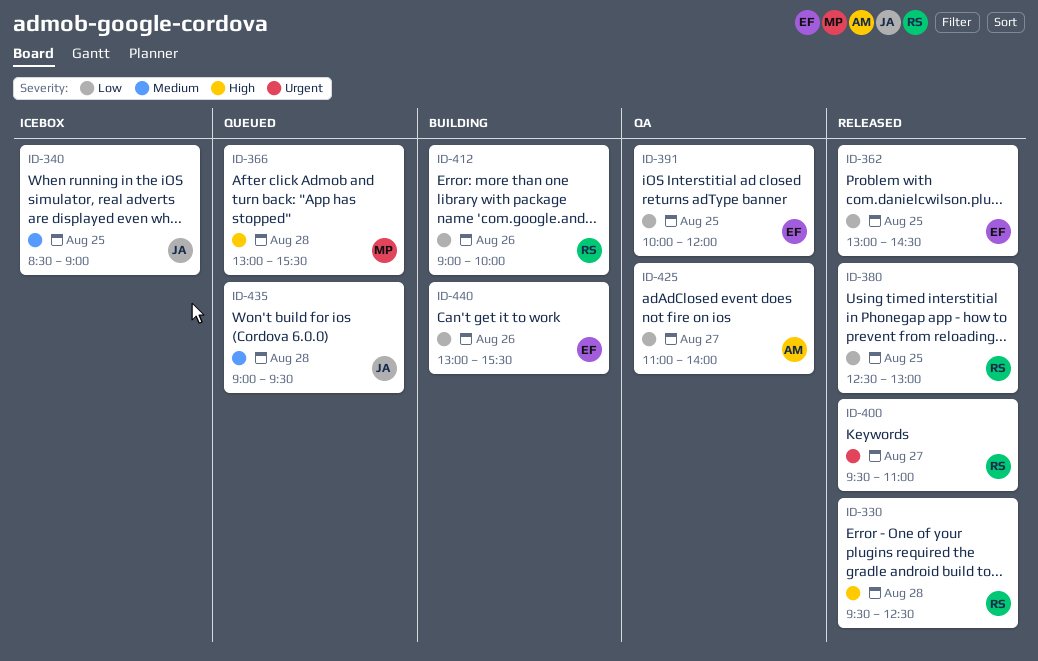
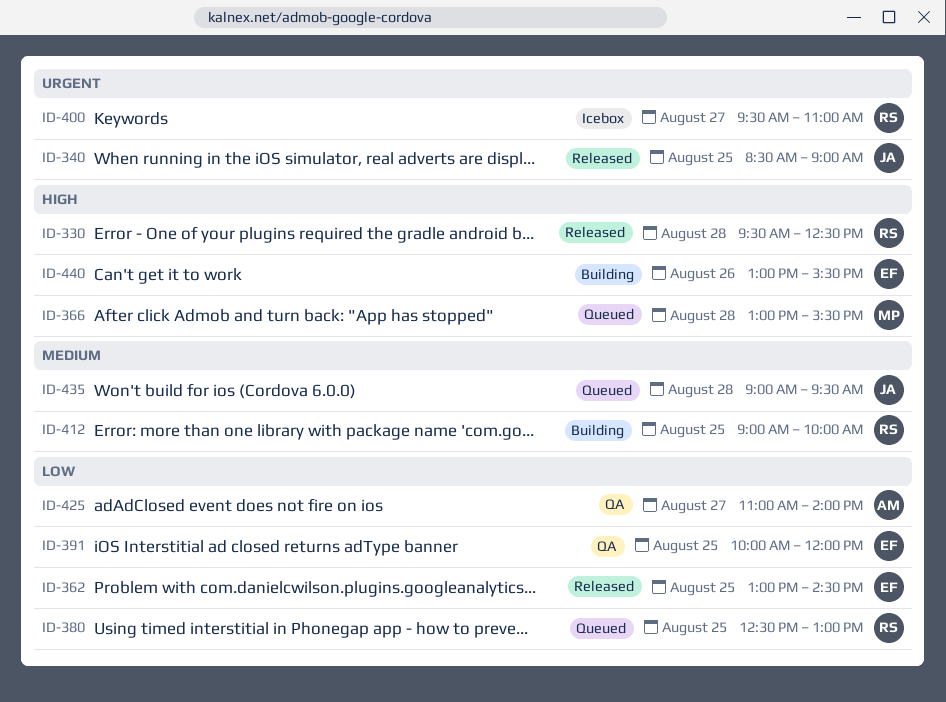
ID-340, status: Icebox -> Released
ID-340, priority: Medium -> Urgent
ID-380, status: Released -> Queued
ID-400, status: Released -> Icebox
ID-412, priority: Low -> Medium
ID-412, day: Aug 26 -> Aug 25
ID-440, priority: Low -> High

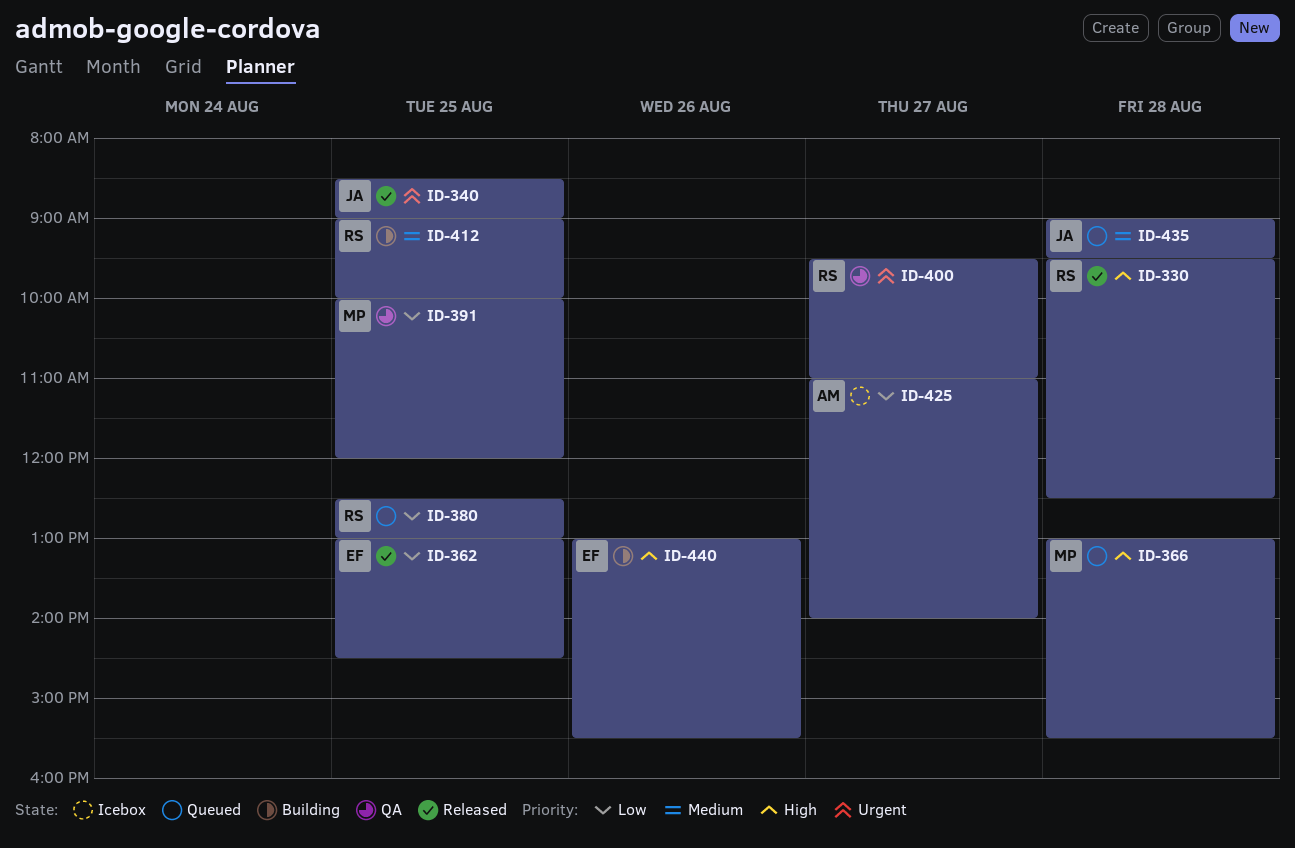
ID-391, owner: EF -> MP
ID-400, status: Icebox -> QA
ID-425, status: QA -> Icebox

